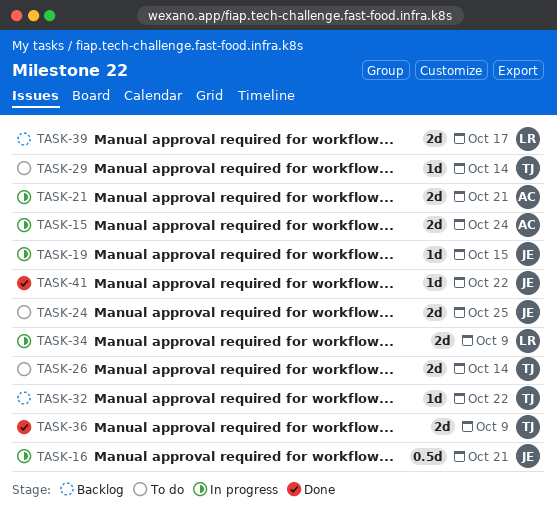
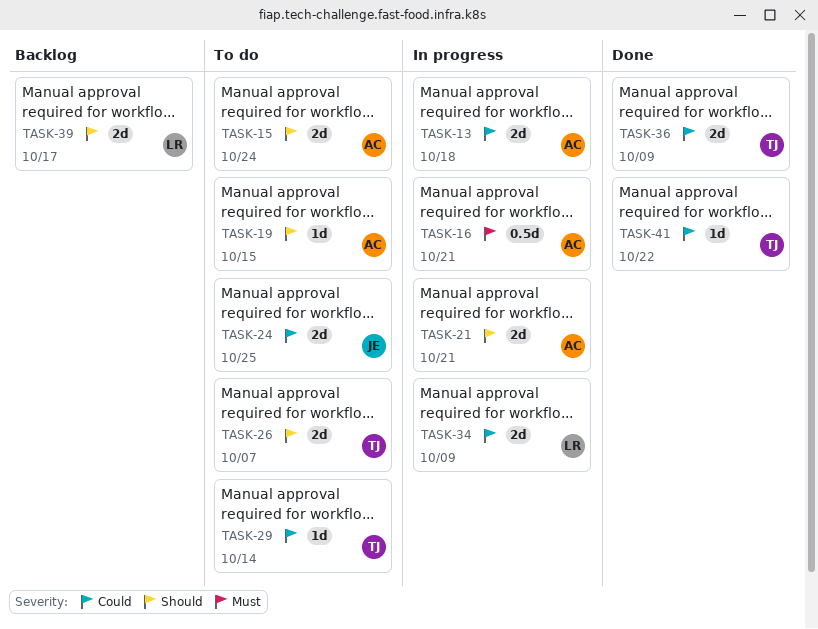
TASK-13: none -> present
TASK-15, status: In progress -> To do
TASK-16, owner: JE -> AC
TASK-19, status: In progress -> To do
TASK-19, owner: JE -> AC
TASK-26, due: Oct 14 -> Oct 7
TASK-32: present -> none
TASK-41, owner: JE -> TJ

